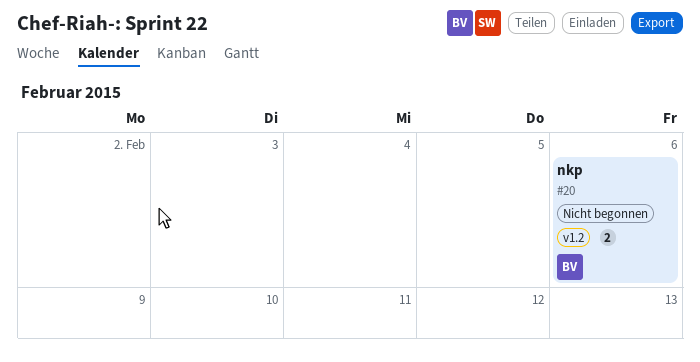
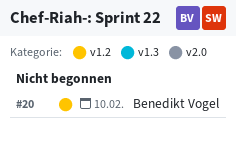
#20, due: Feb 6 -> Feb 10

